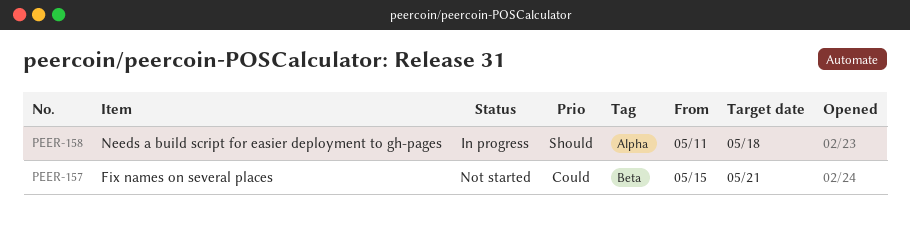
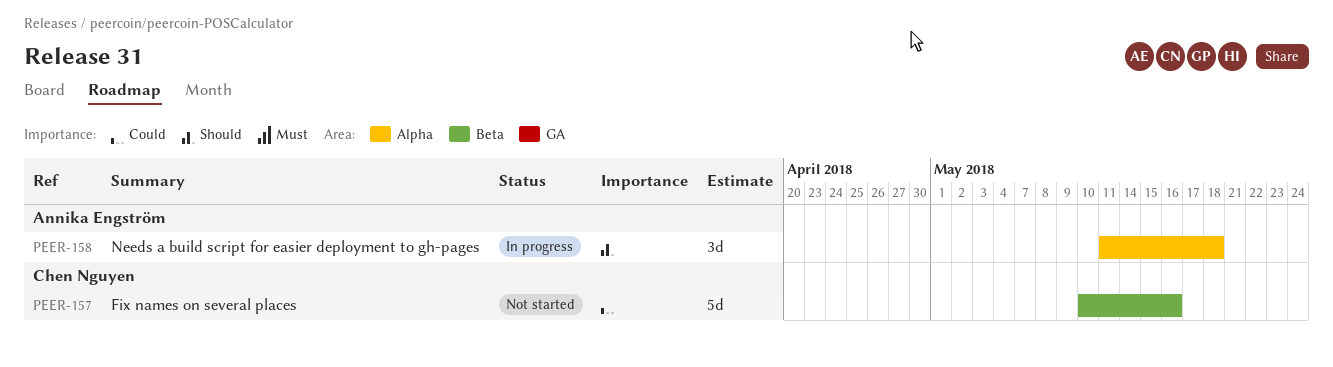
PEER-157, start: May 15 -> May 10
PEER-157, due: May 21 -> May 16

